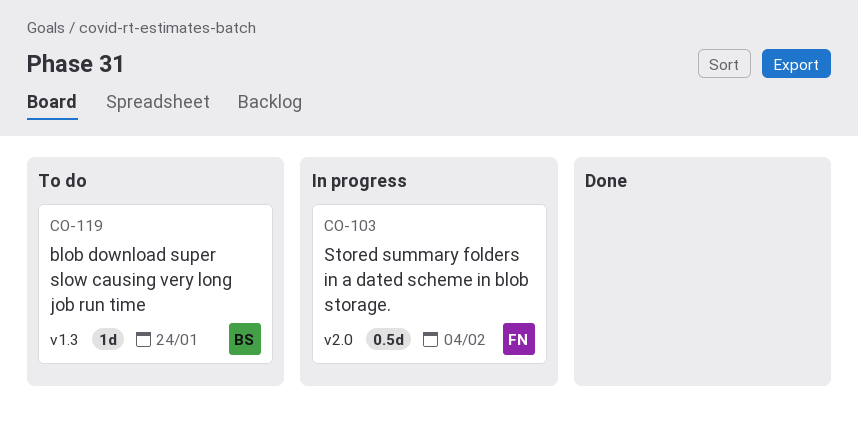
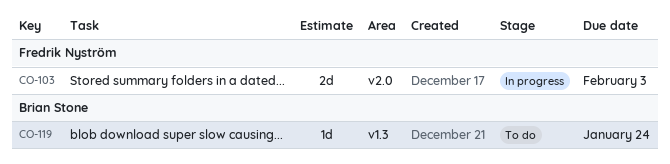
CO-103, estimate: 0.5d -> 2d
CO-103, due: Feb 4 -> Feb 3

